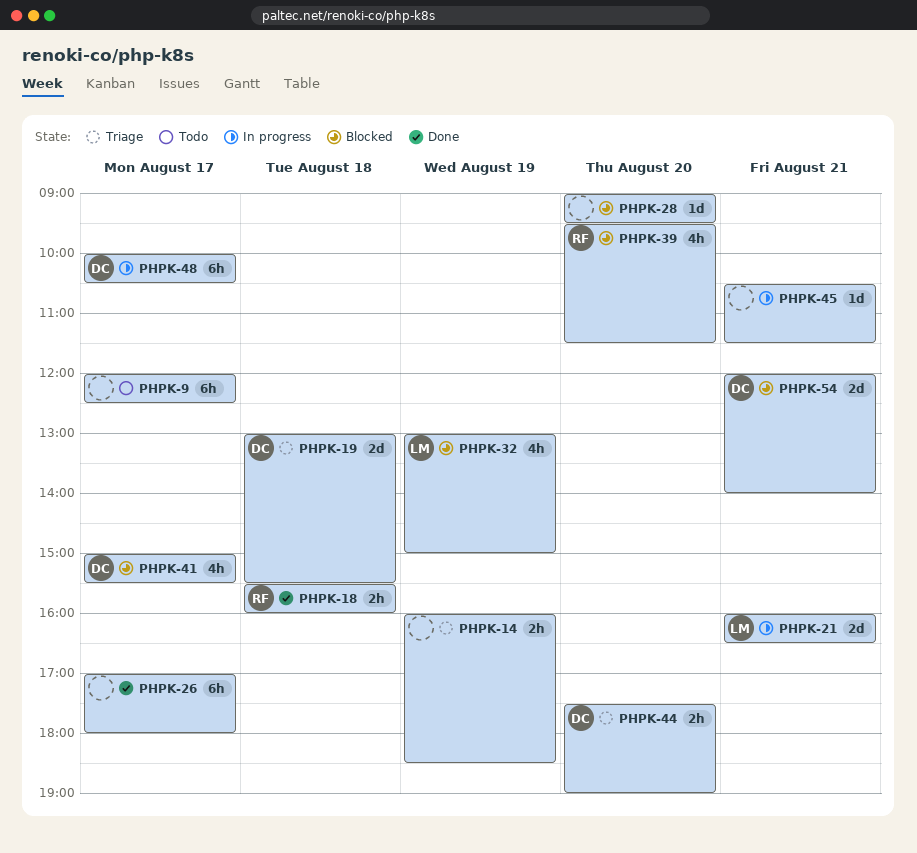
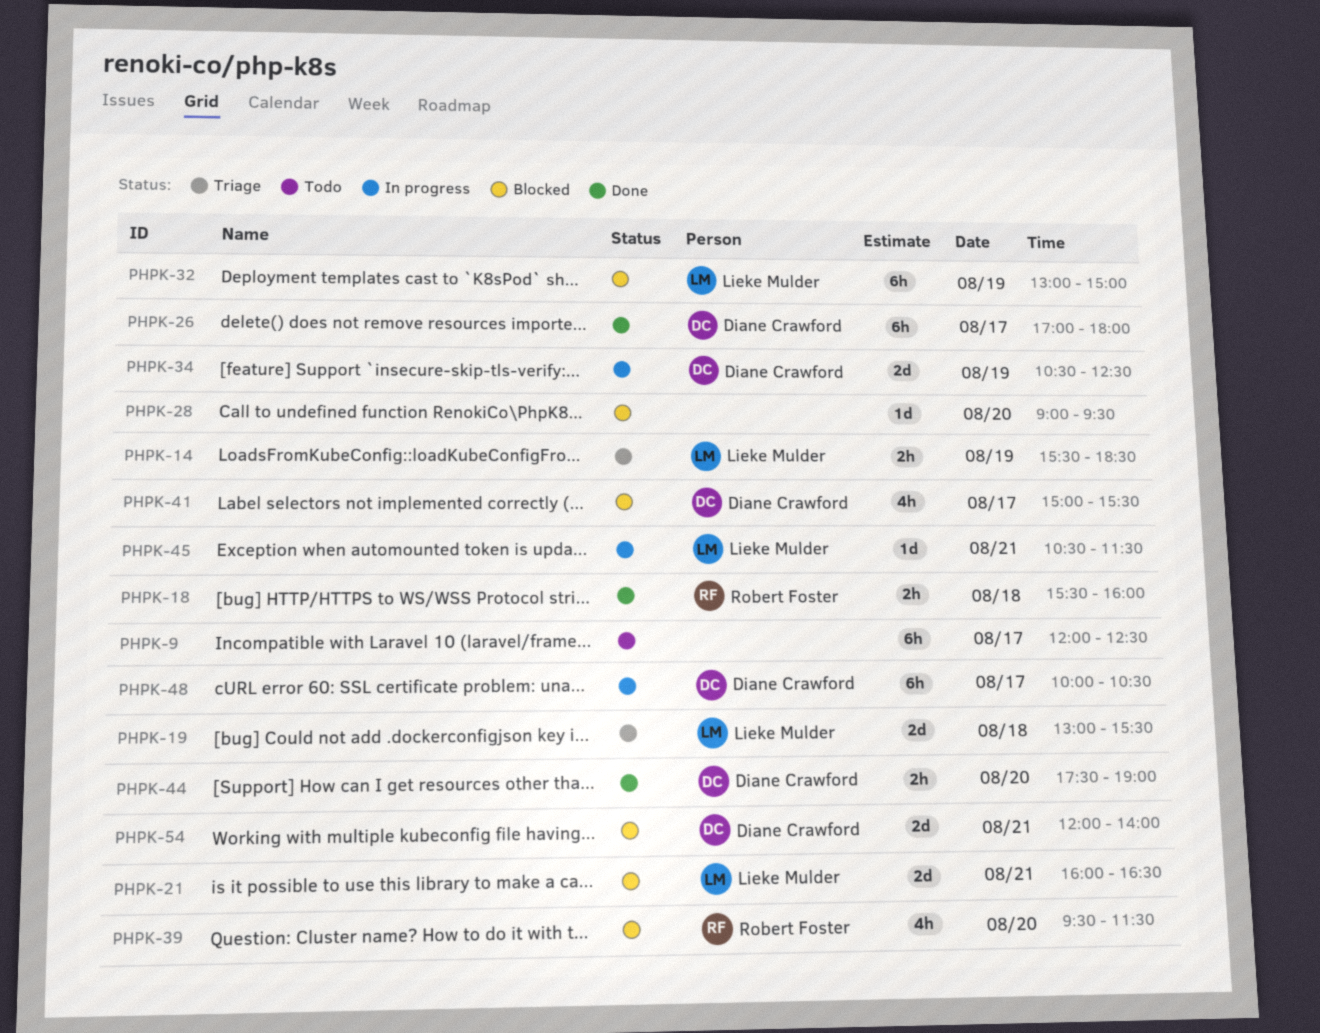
PHPK-14, owner: none -> Lieke Mulder
PHPK-14, begins: 16:00 -> 15:30
PHPK-19, owner: Diane Crawford -> Lieke Mulder
PHPK-21, status: In progress -> Blocked
PHPK-26, owner: none -> Diane Crawford
PHPK-32, estimate: 4h -> 6h
PHPK-34: none -> present
PHPK-44, status: Triage -> Done
PHPK-45, owner: none -> Lieke Mulder

